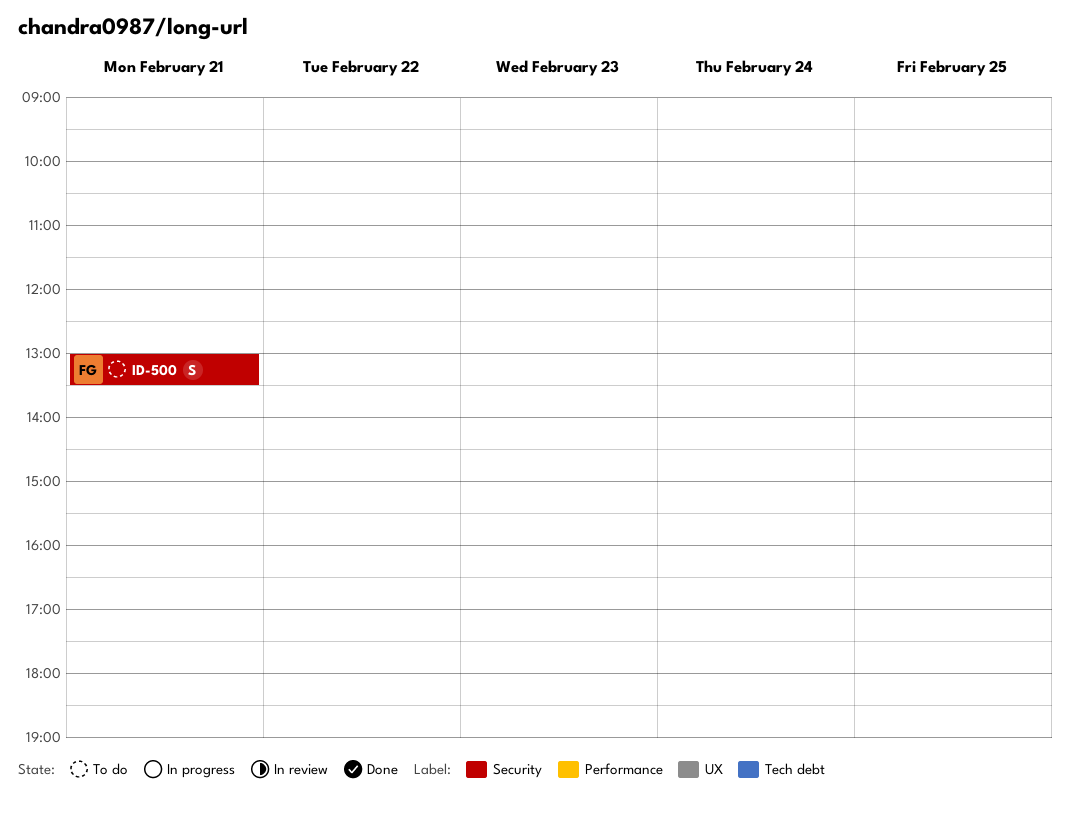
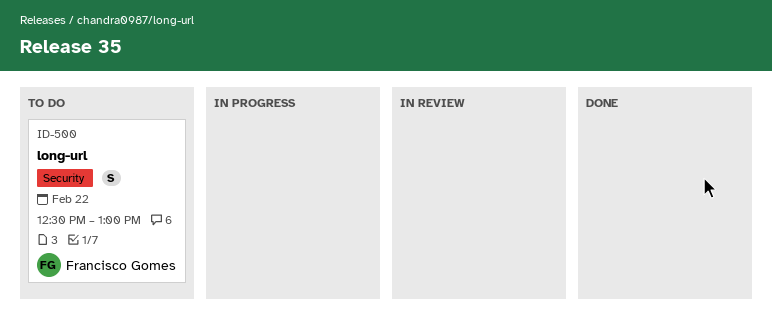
ID-500, day: Feb 21 -> Feb 22
ID-500, begins: 13:00 -> 12:30
ID-500, ends: 13:30 -> 13:00

